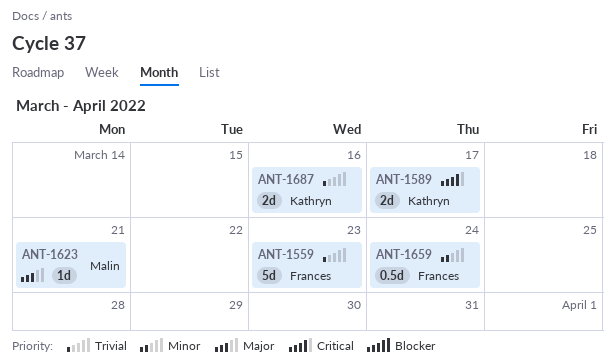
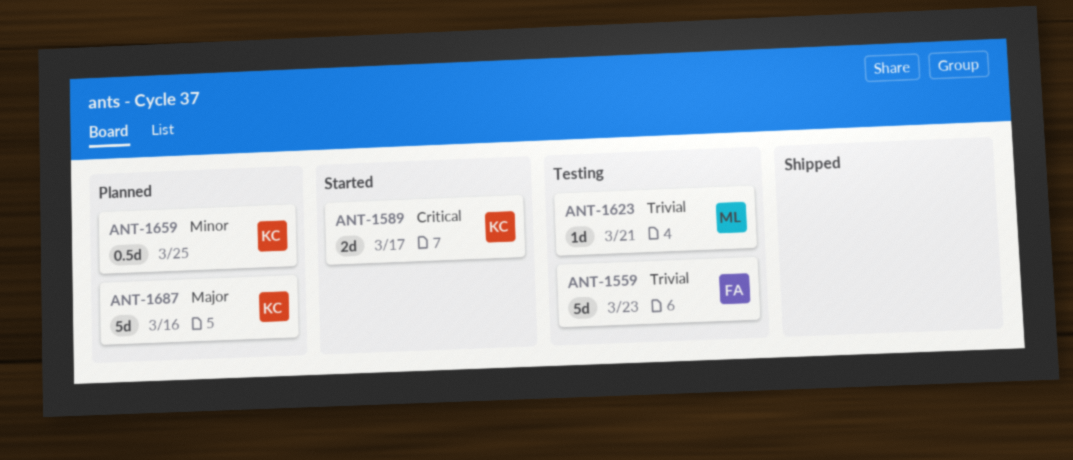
ANT-1623, priority: Major -> Trivial
ANT-1659, owner: Frances -> Kathryn
ANT-1659, due: Mar 24 -> Mar 25
ANT-1687, priority: Trivial -> Major
ANT-1687, estimate: 2d -> 5d

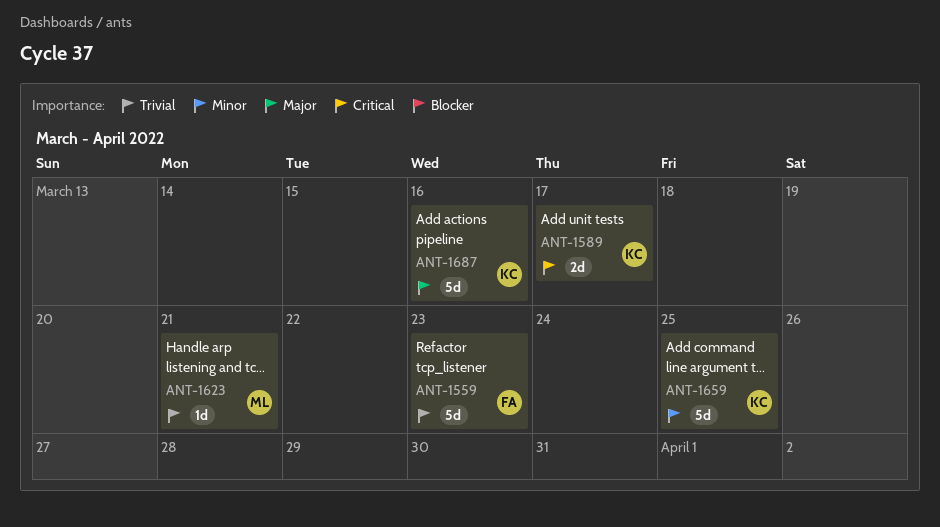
ANT-1659, estimate: 0.5d -> 5d

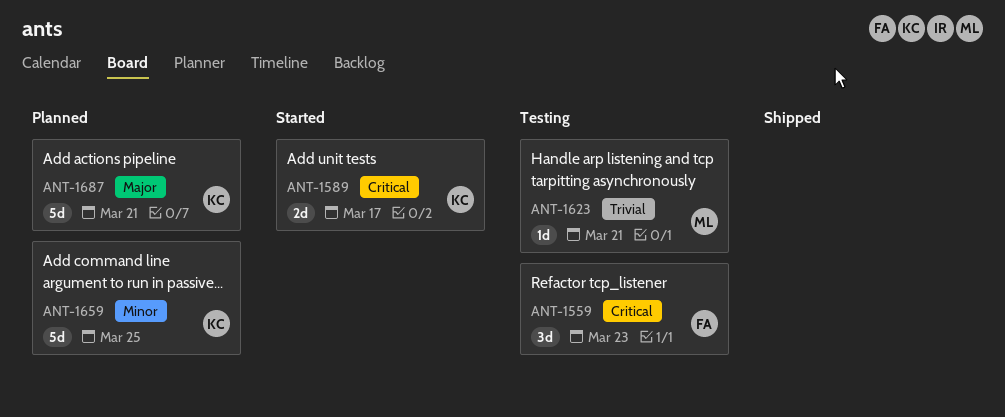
ANT-1559, priority: Trivial -> Critical
ANT-1559, estimate: 5d -> 3d
ANT-1687, due: Mar 16 -> Mar 21

